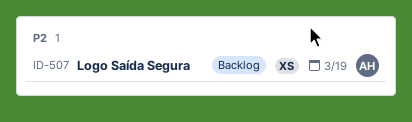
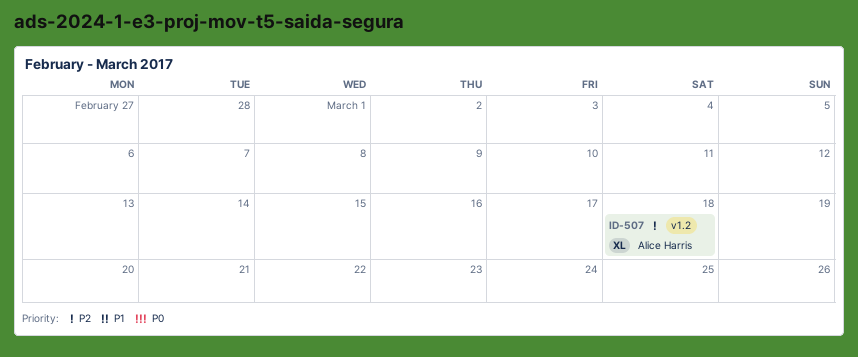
ID-507, estimate: XS -> XL
ID-507, due: Mar 19 -> Mar 18

